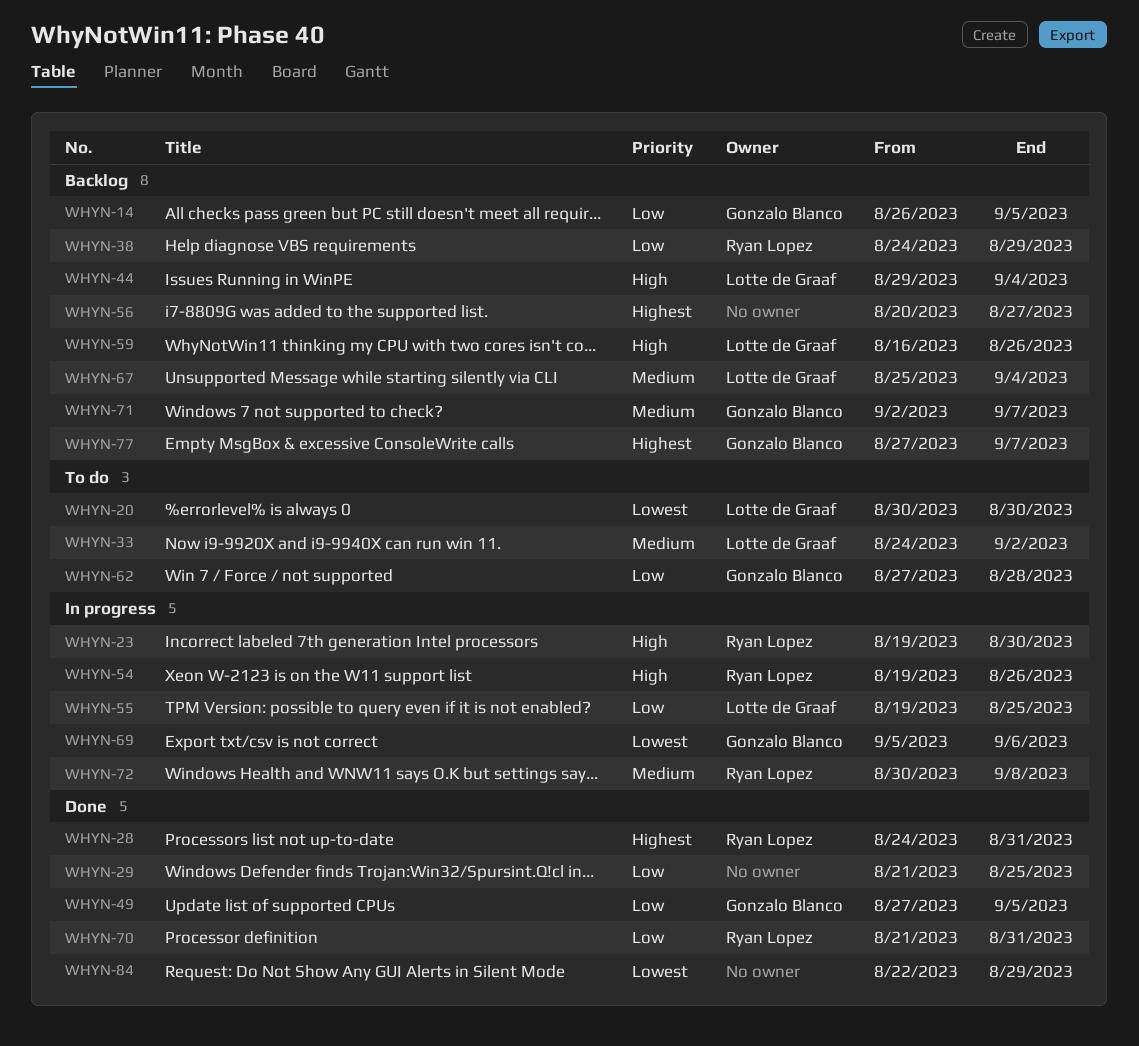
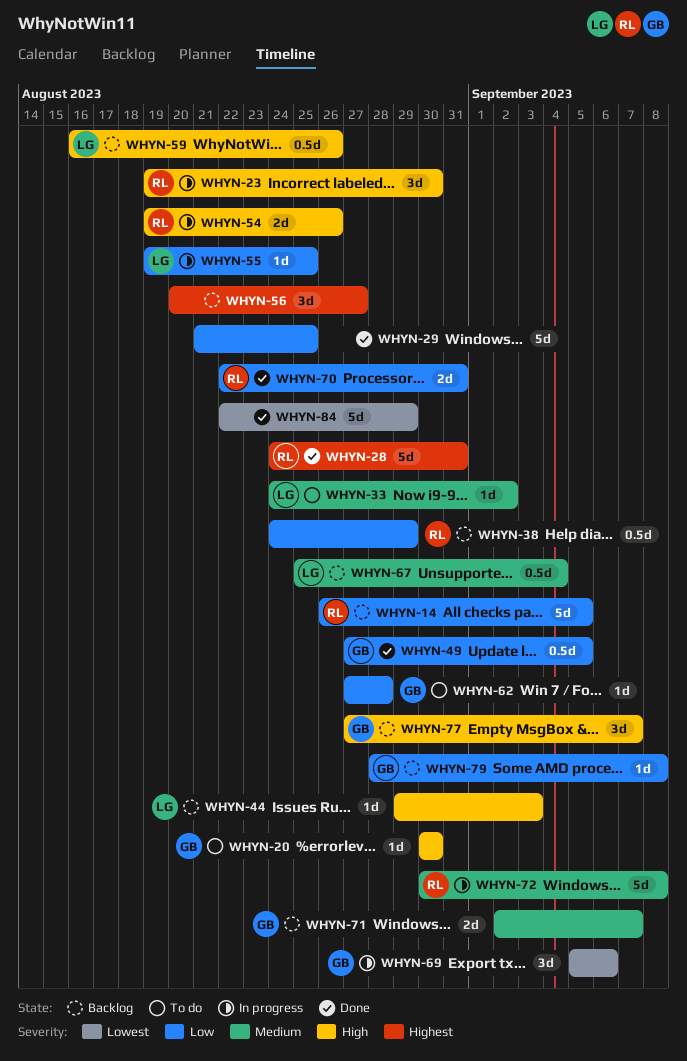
WHYN-14, owner: Gonzalo Blanco -> Ryan Lopez
WHYN-20, owner: Lotte de Graaf -> Gonzalo Blanco
WHYN-20, priority: Lowest -> High
WHYN-44, due: Sep 4 -> Sep 3
WHYN-70, start: Aug 21 -> Aug 22
WHYN-77, priority: Highest -> High
WHYN-79: none -> present

